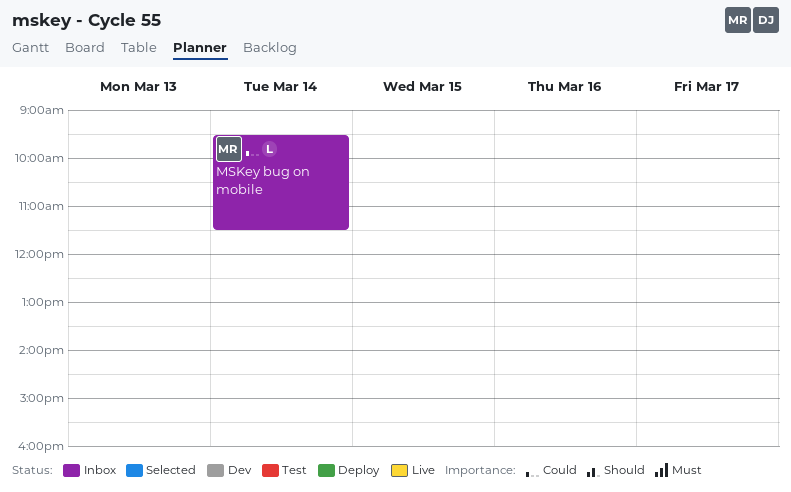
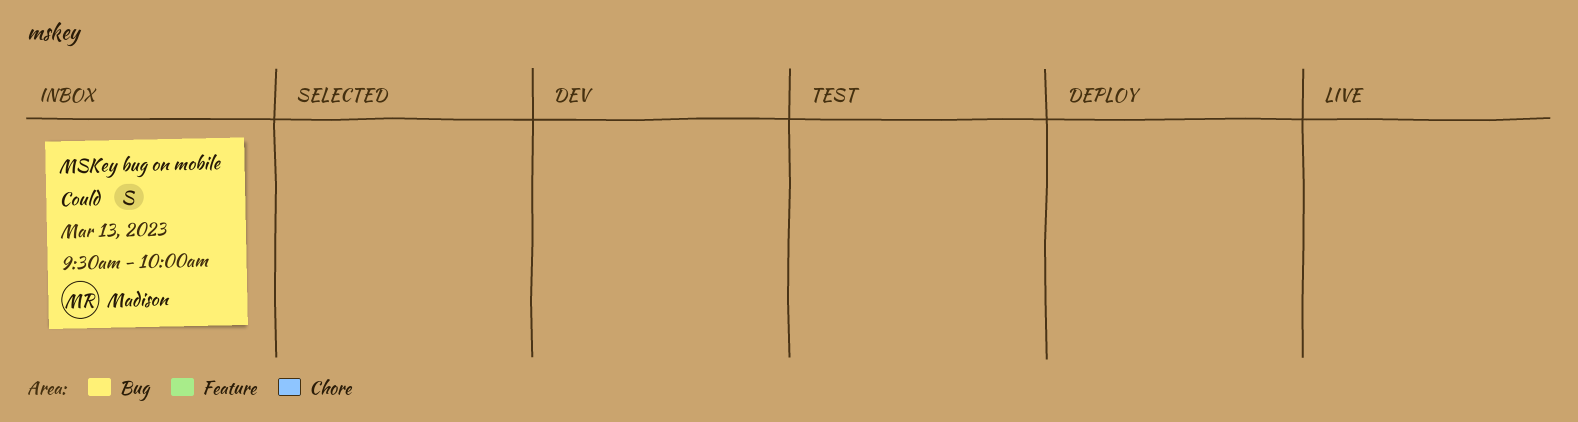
MSKey bug on mobile, estimate: L -> S
MSKey bug on mobile, day: Mar 14 -> Mar 13
MSKey bug on mobile, ends: 11:30 -> 10:00

